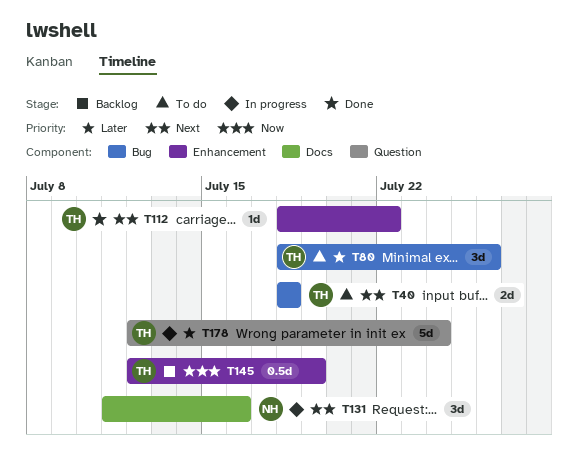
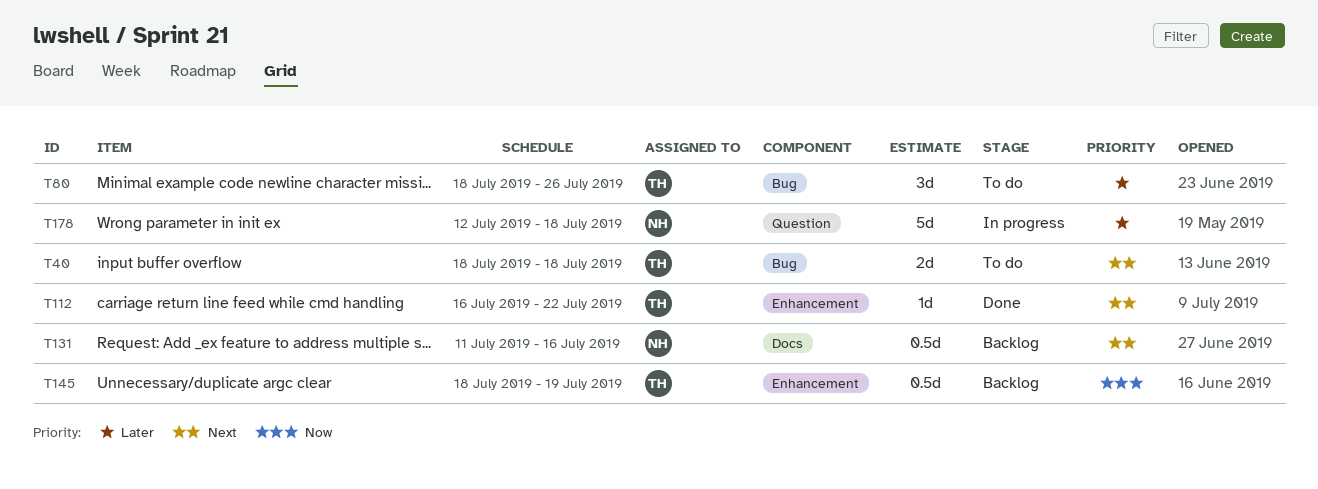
T112, start: Jul 18 -> Jul 16
T131, status: In progress -> Backlog
T131, estimate: 3d -> 0.5d
T145, start: Jul 12 -> Jul 18
T178, owner: TH -> NH
T178, due: Jul 24 -> Jul 18

